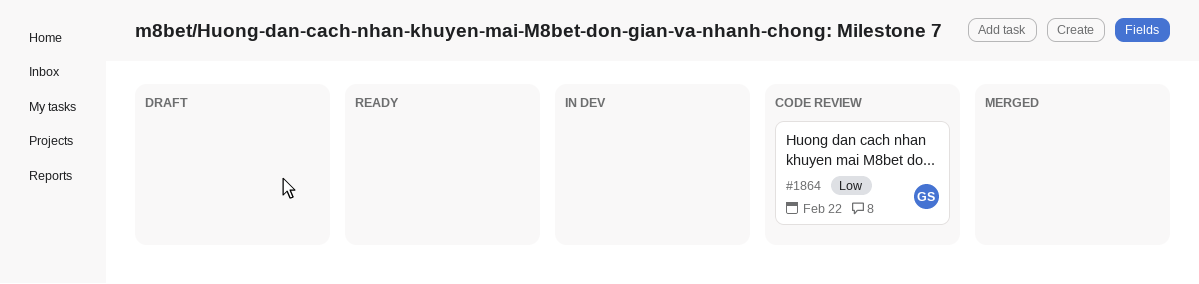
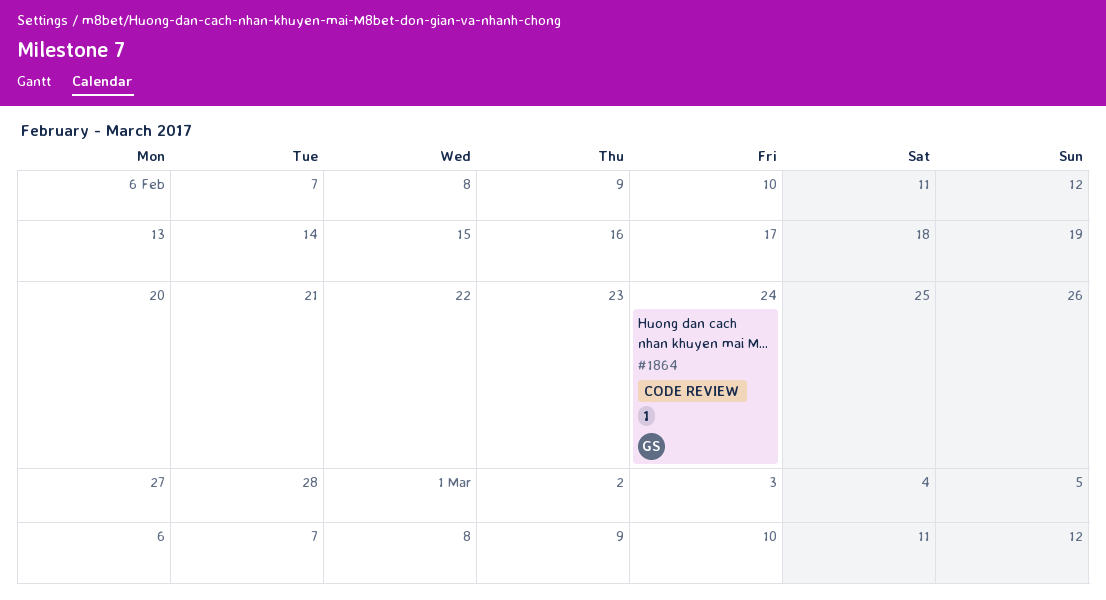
#1864, due: Feb 22 -> Feb 24

